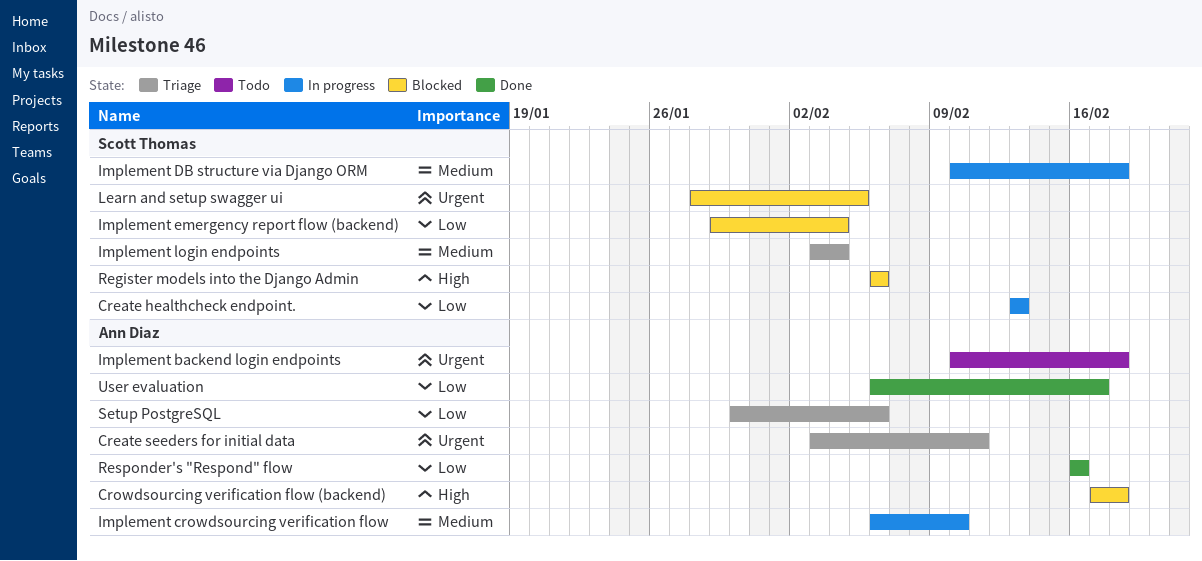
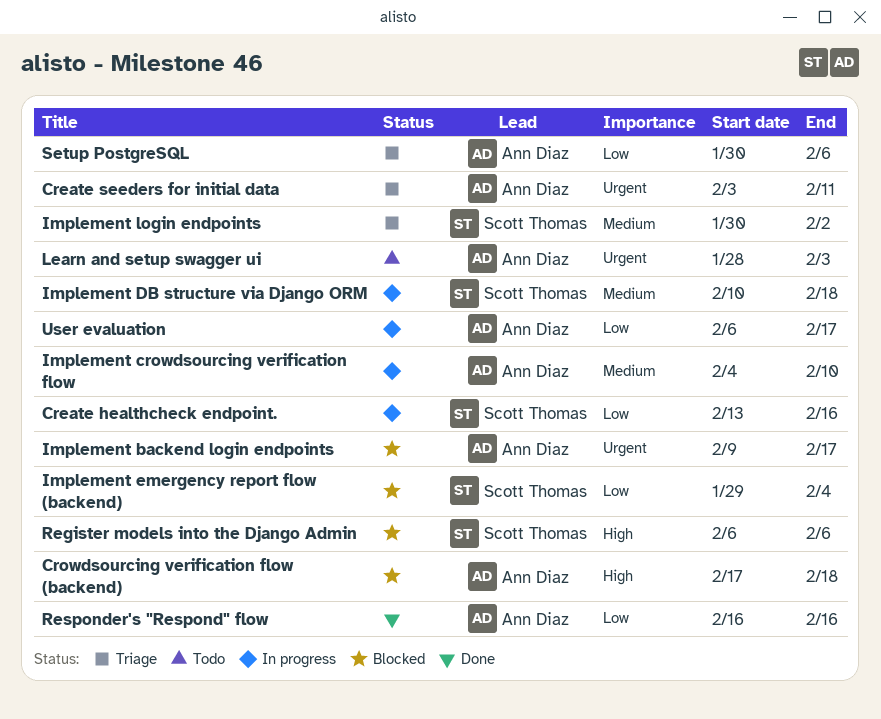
Create healthcheck endpoint., due: Feb 13 -> Feb 16
Implement backend login endpoints, status: Todo -> Blocked
Implement backend login endpoints, start: Feb 10 -> Feb 9
Implement backend login endpoints, due: Feb 18 -> Feb 17
Implement crowdsourcing verification flow, start: Feb 6 -> Feb 4
Implement login endpoints, start: Feb 3 -> Jan 30
Implement login endpoints, due: Feb 4 -> Feb 2
Learn and setup swagger ui, status: Blocked -> Todo
Learn and setup swagger ui, owner: Scott Thomas -> Ann Diaz
Learn and setup swagger ui, due: Feb 5 -> Feb 3
User evaluation, status: Done -> In progress

